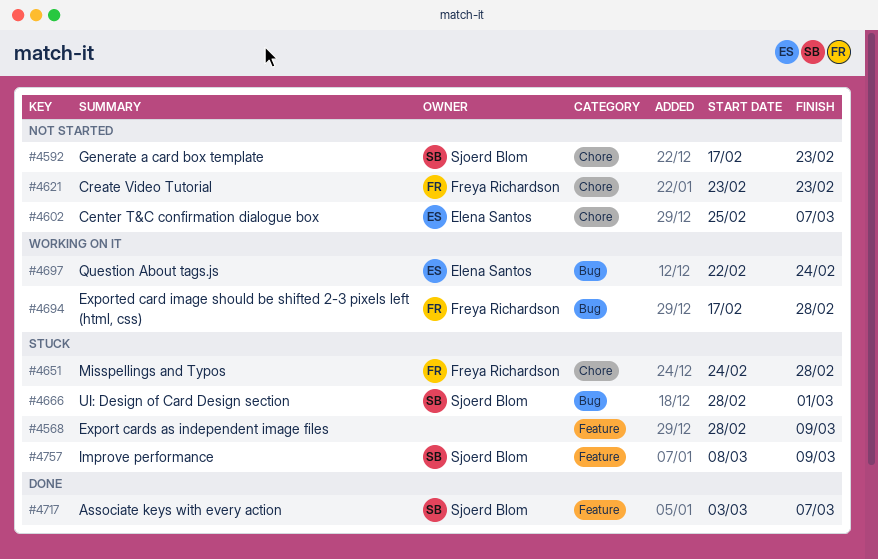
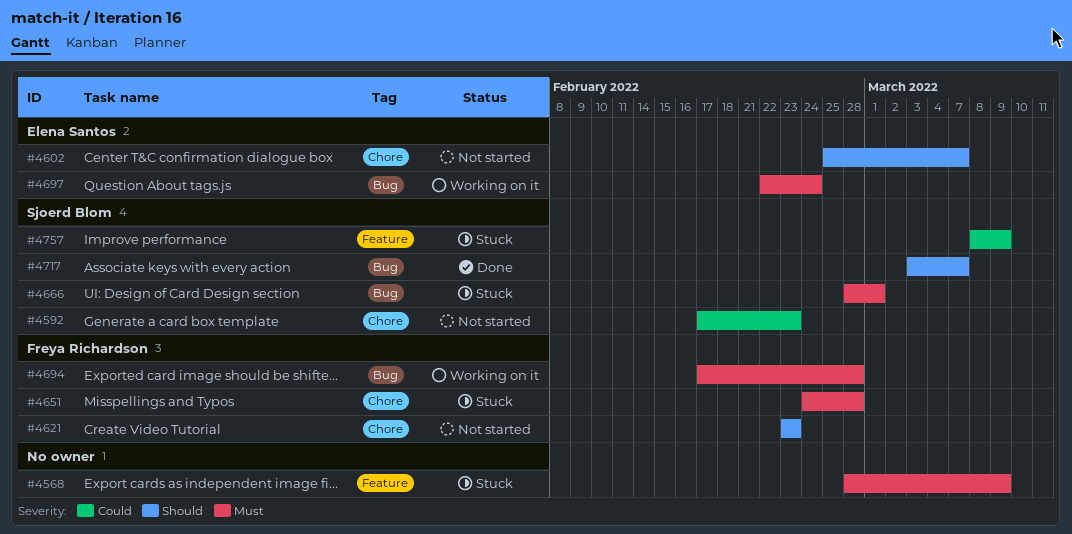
#4717, label: Feature -> Bug

